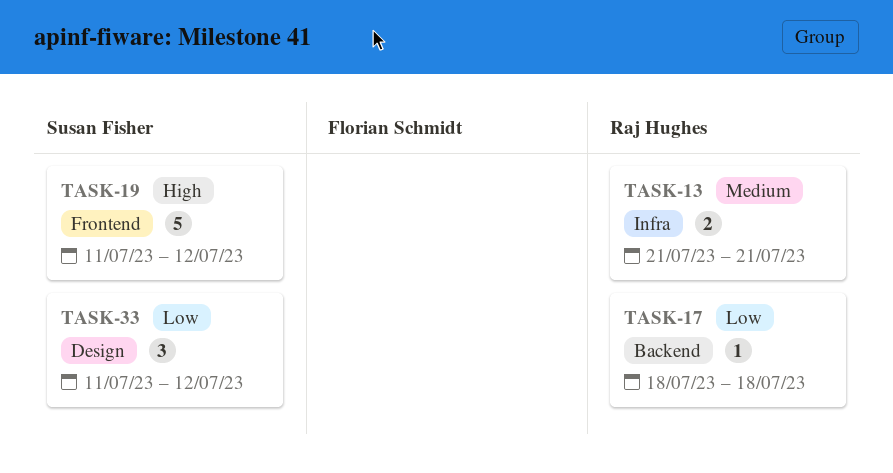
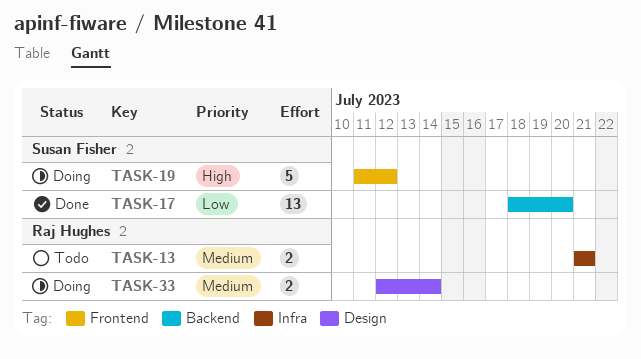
TASK-17, owner: Raj Hughes -> Susan Fisher
TASK-17, estimate: 1 -> 13
TASK-17, due: Jul 18 -> Jul 20
TASK-33, owner: Susan Fisher -> Raj Hughes
TASK-33, priority: Low -> Medium
TASK-33, estimate: 3 -> 2
TASK-33, start: Jul 11 -> Jul 12
TASK-33, due: Jul 12 -> Jul 14

